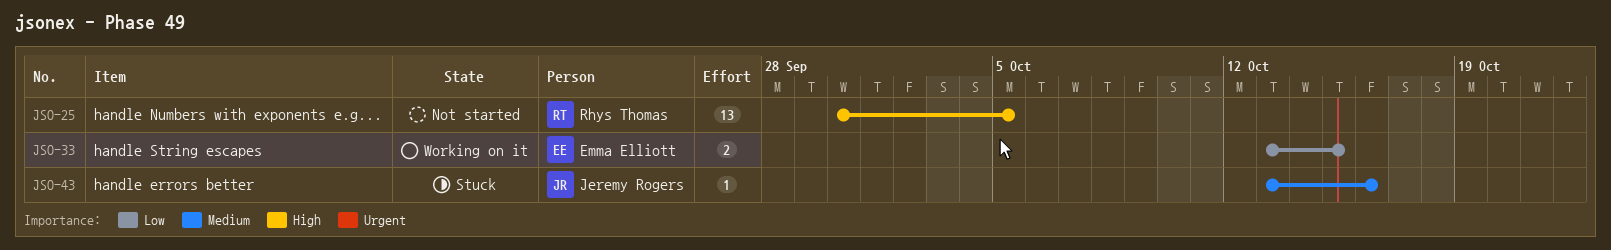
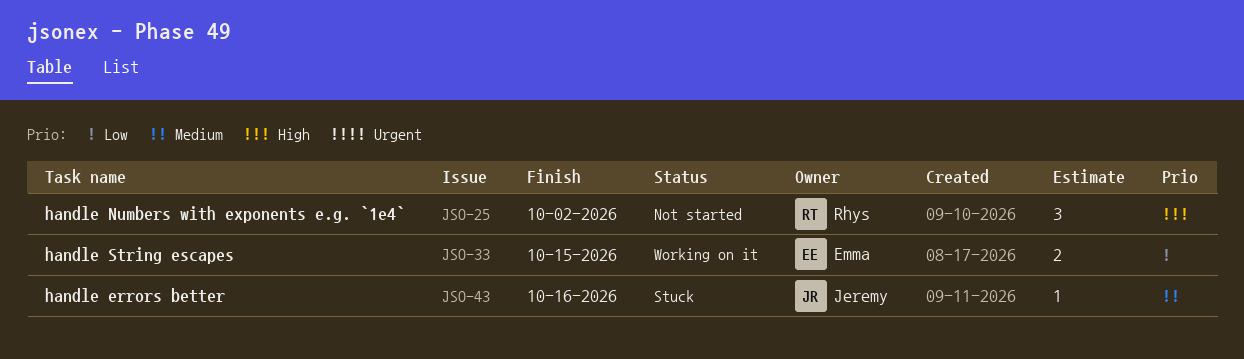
JSO-25, estimate: 13 -> 3
JSO-25, due: Oct 5 -> Oct 2

